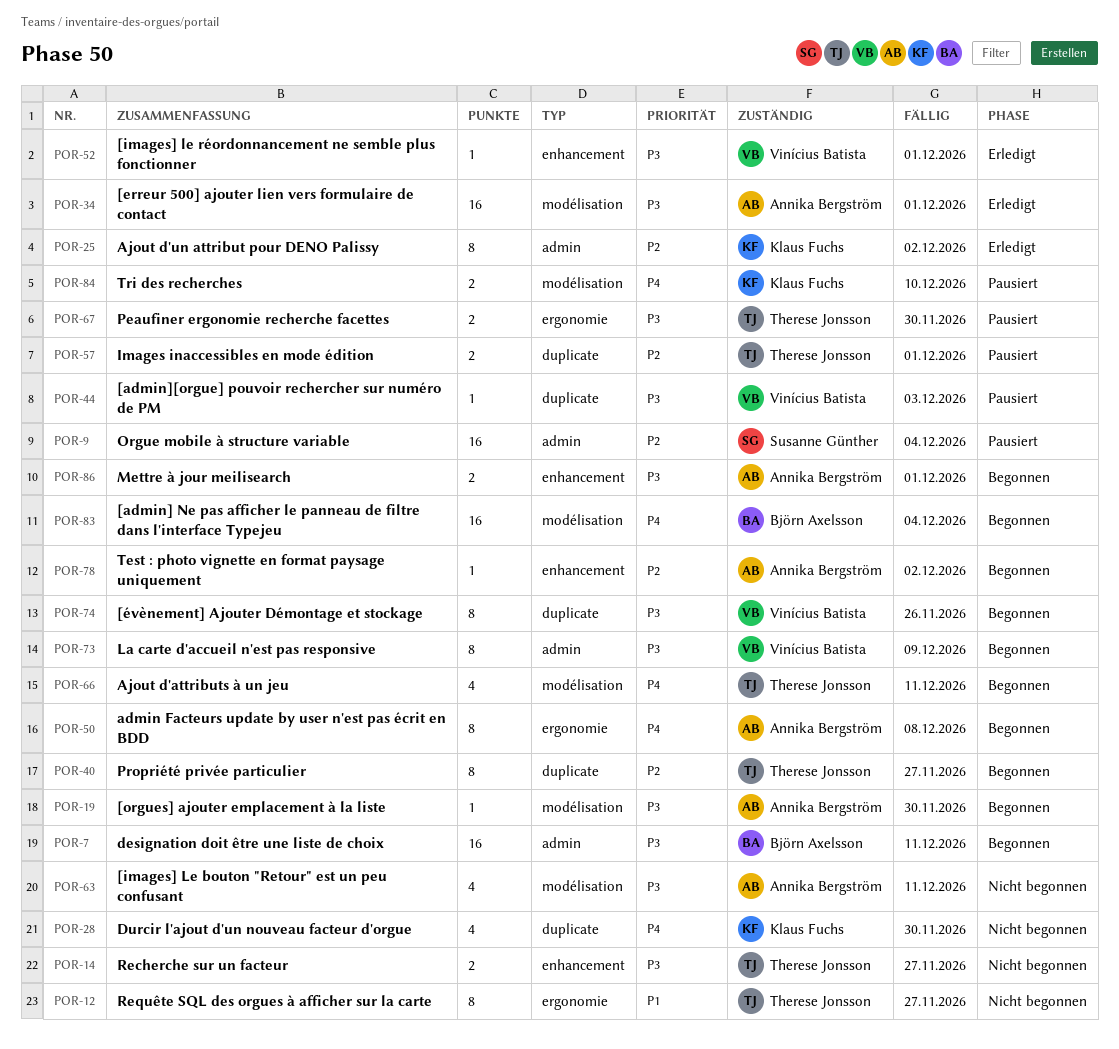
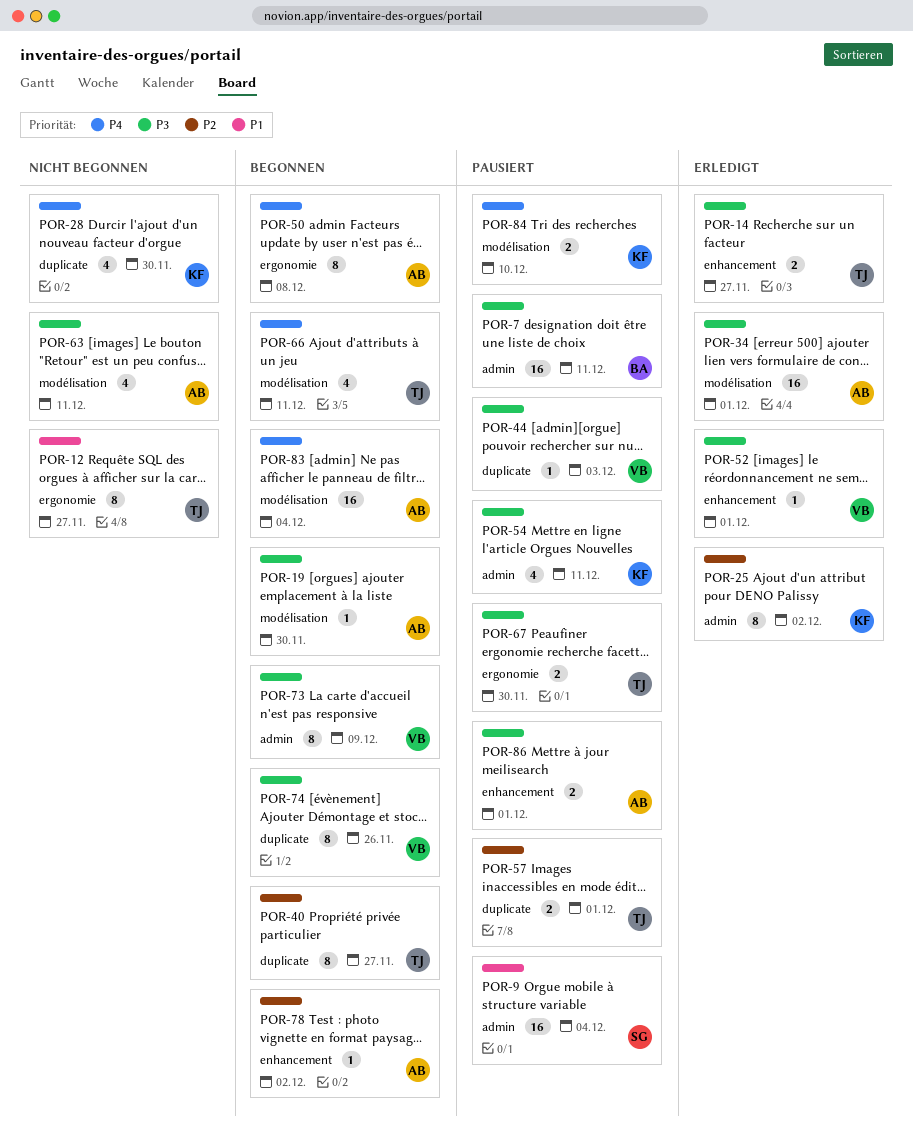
POR-7, status: Begonnen -> Pausiert
POR-9, priority: P2 -> P1
POR-14, status: Nicht begonnen -> Erledigt
POR-54: none -> present
POR-83, owner: Björn Axelsson -> Annika Bergström
POR-86, status: Begonnen -> Pausiert

